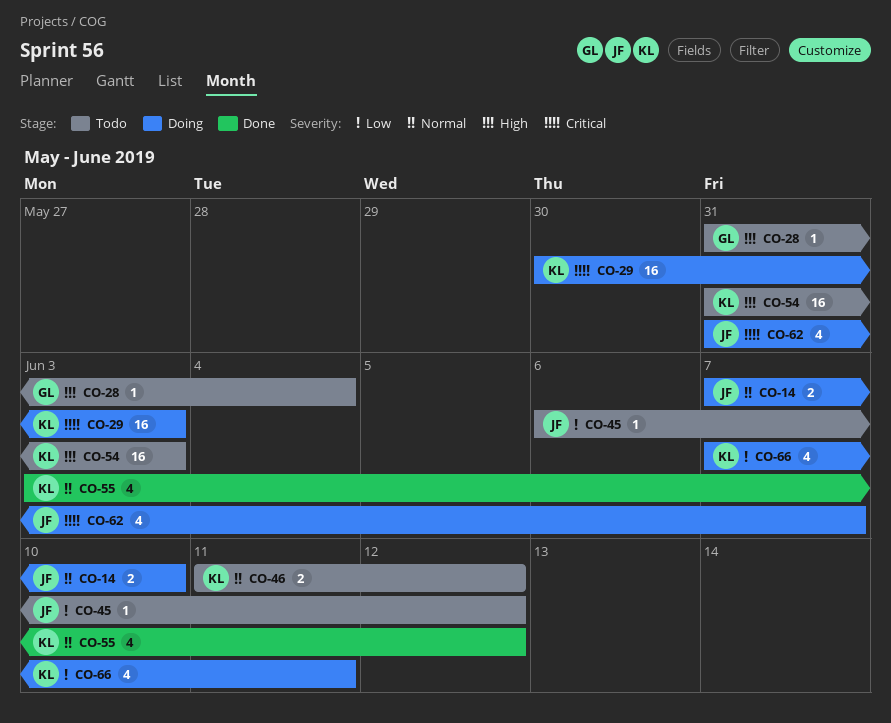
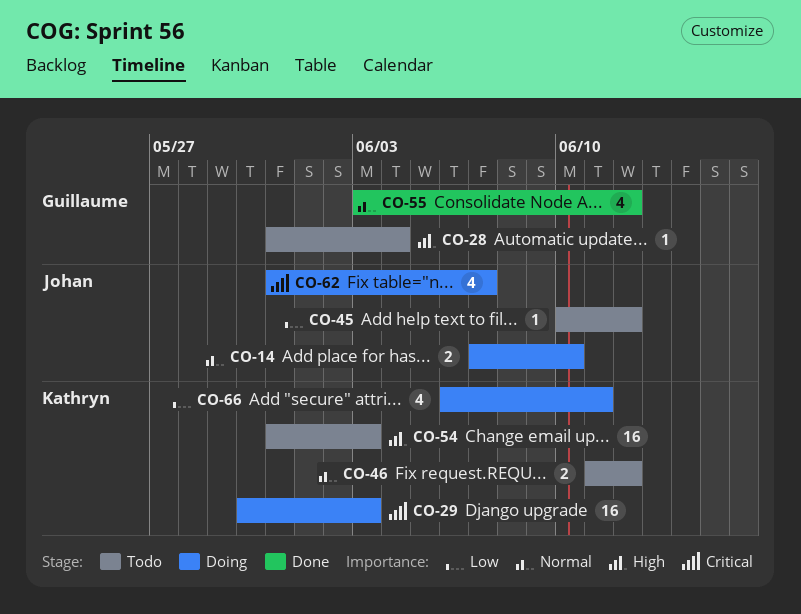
CO-45, start: Jun 6 -> Jun 10
CO-55, owner: Kathryn -> Guillaume
CO-66, start: Jun 7 -> Jun 6

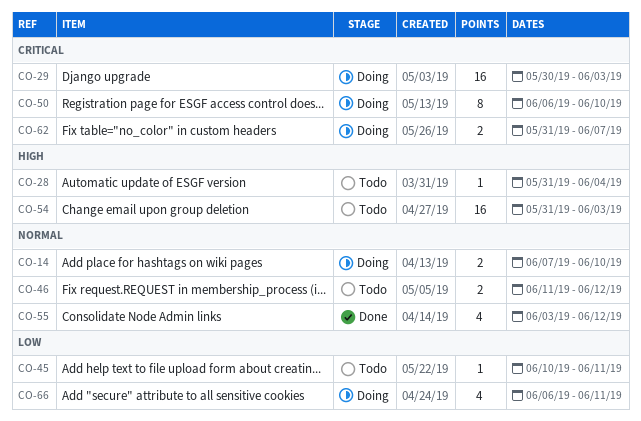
CO-45, due: Jun 12 -> Jun 11
CO-50: none -> present
CO-62, estimate: 4 -> 2

